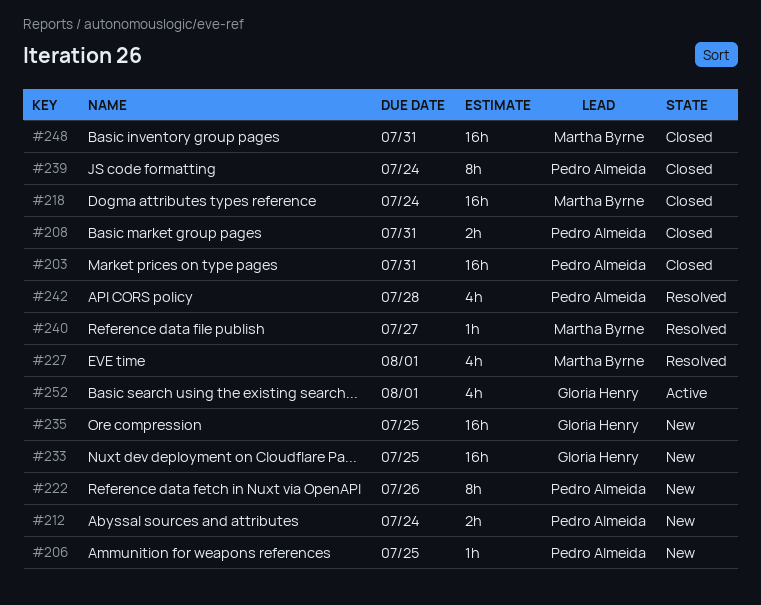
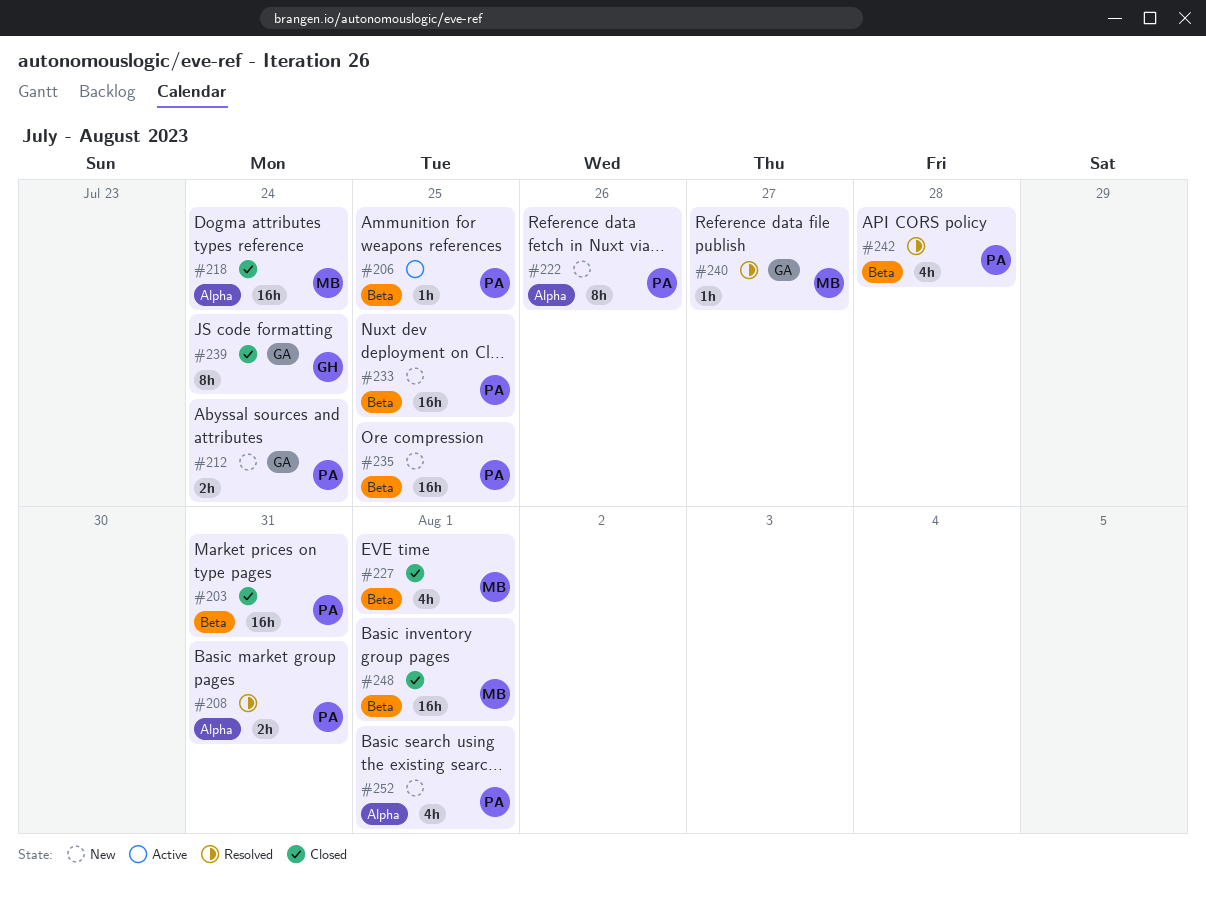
#206, status: New -> Active
#208, status: Closed -> Resolved
#227, status: Resolved -> Closed
#233, owner: Gloria Henry -> Pedro Almeida
#235, owner: Gloria Henry -> Pedro Almeida
#239, owner: Pedro Almeida -> Gloria Henry
#248, due: Jul 31 -> Aug 1
#252, status: Active -> New
#252, owner: Gloria Henry -> Pedro Almeida

